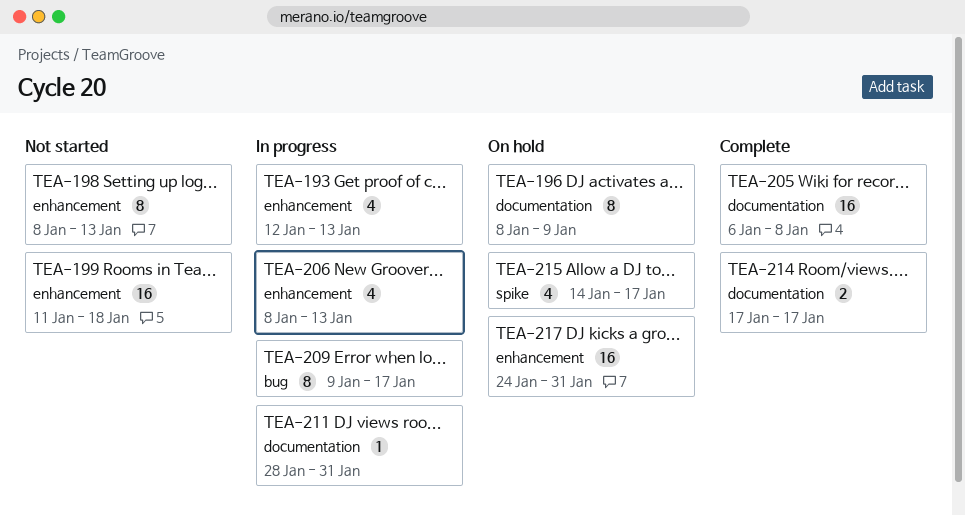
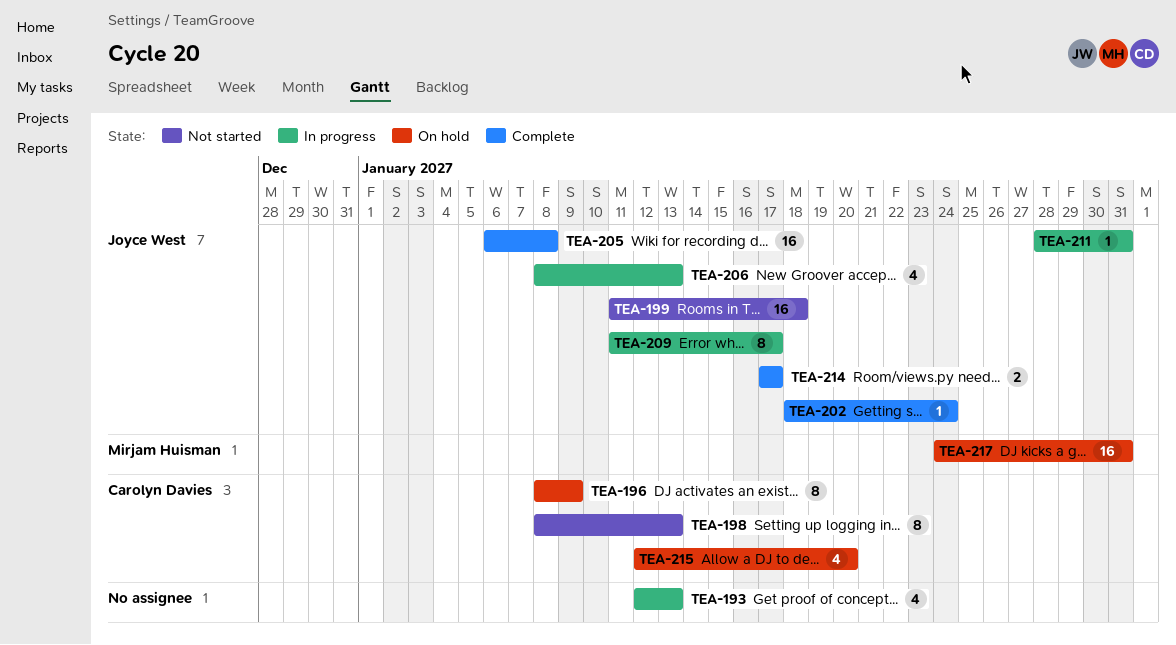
TEA-202: none -> present
TEA-209, start: Jan 9 -> Jan 11
TEA-215, start: Jan 14 -> Jan 12
TEA-215, due: Jan 17 -> Jan 20

